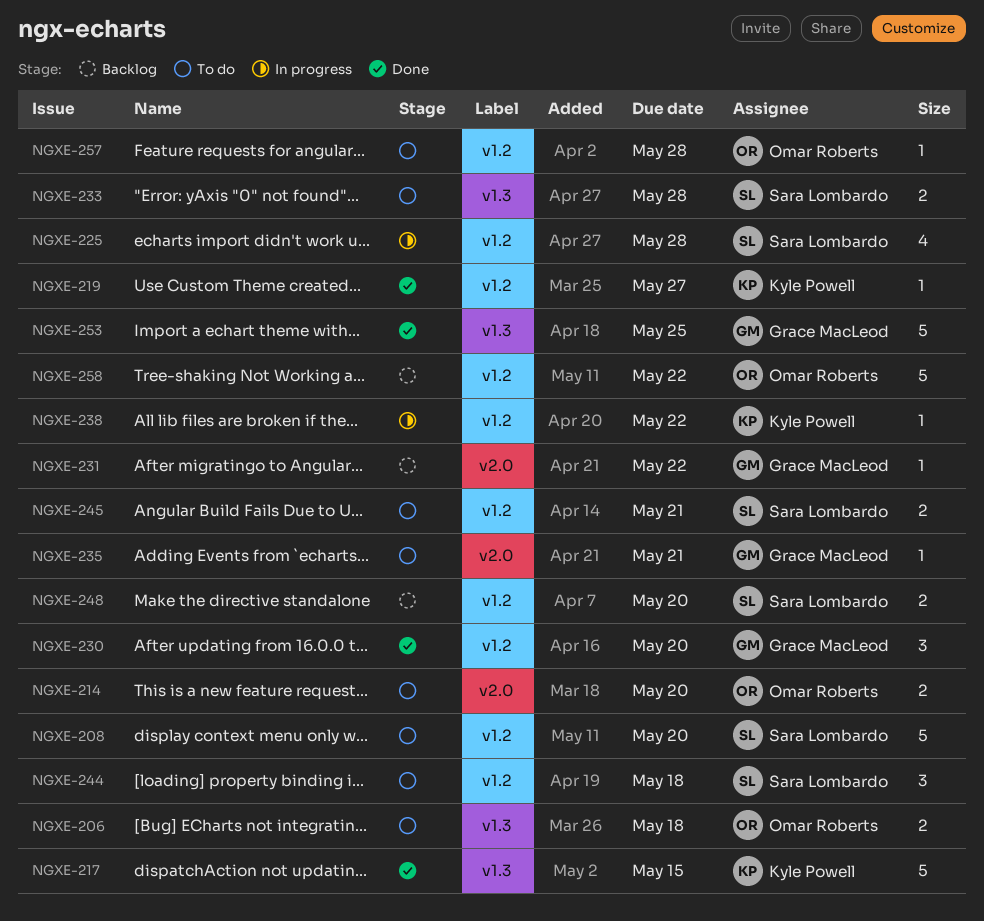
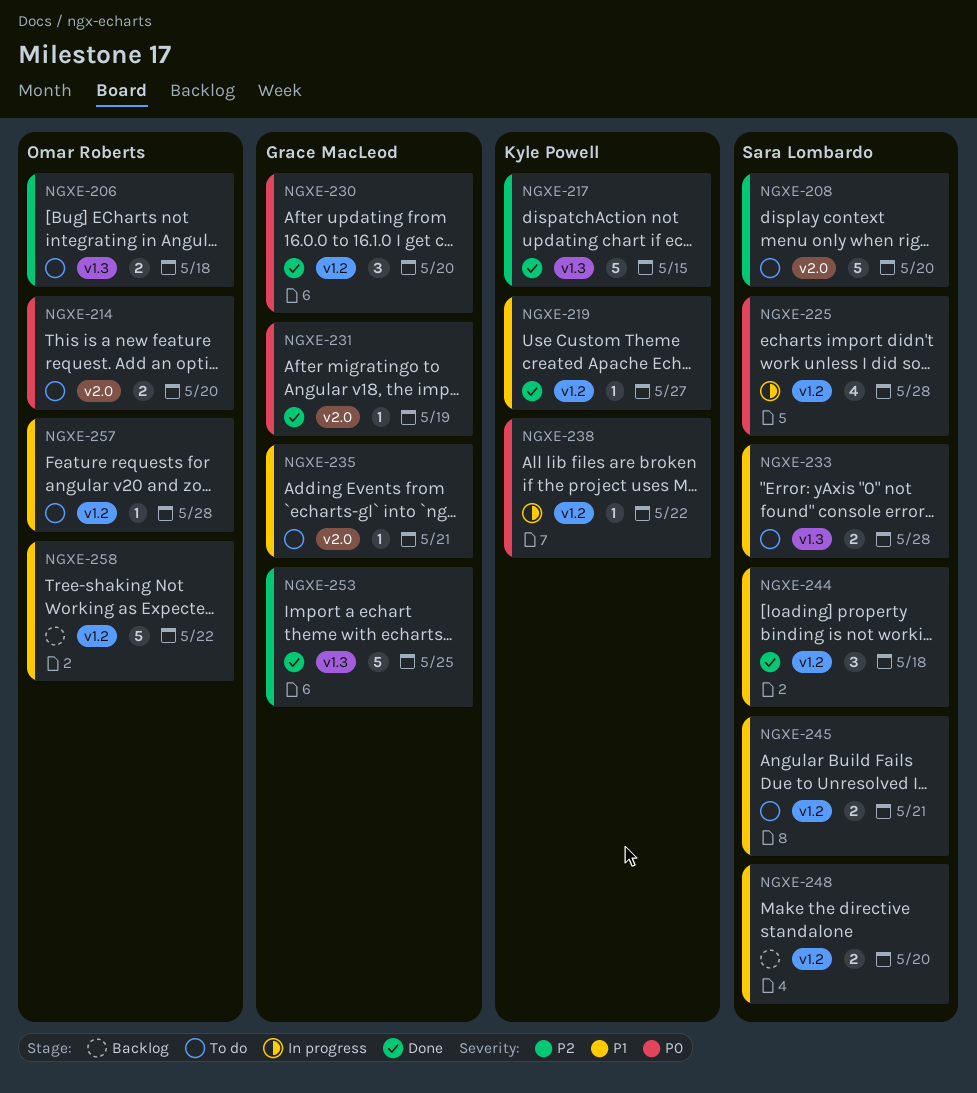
NGXE-208, label: v1.2 -> v2.0
NGXE-231, status: Backlog -> Done
NGXE-231, due: May 22 -> May 19
NGXE-244, status: To do -> Done

